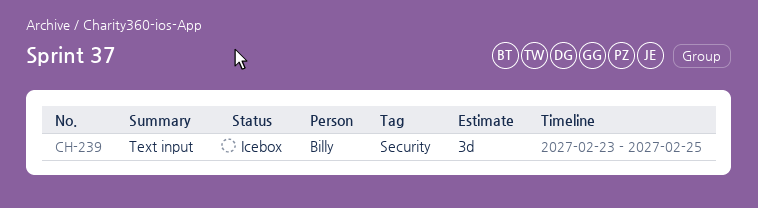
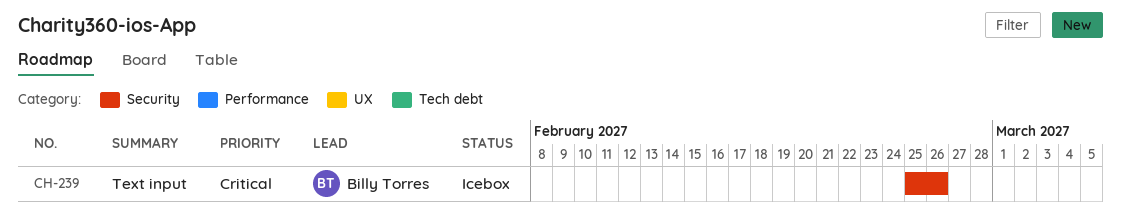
CH-239, start: Feb 23 -> Feb 25
CH-239, due: Feb 25 -> Feb 26

